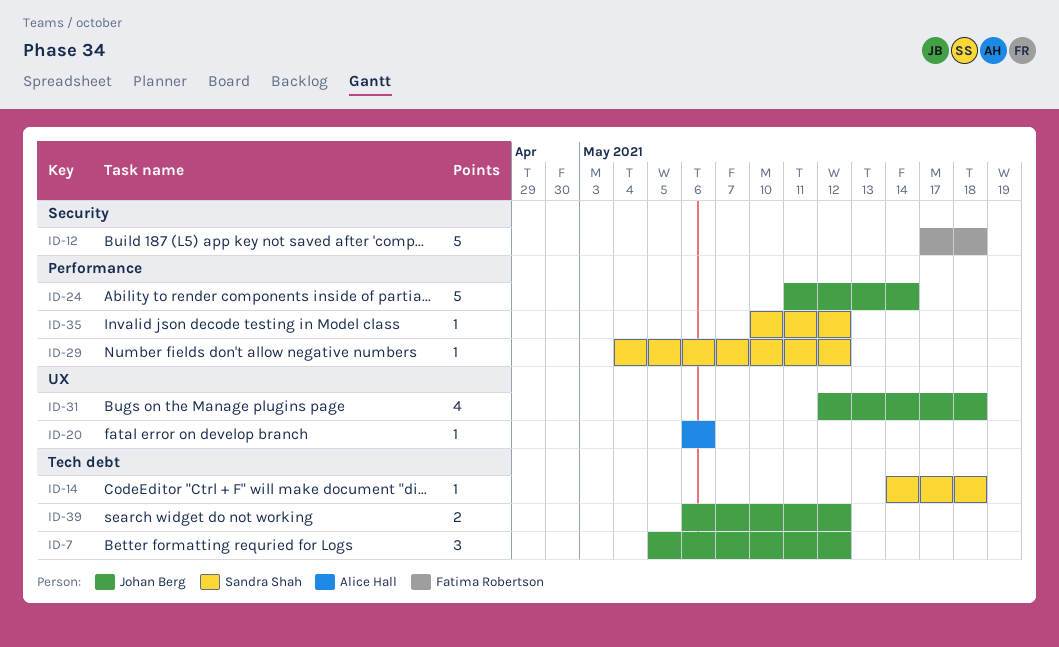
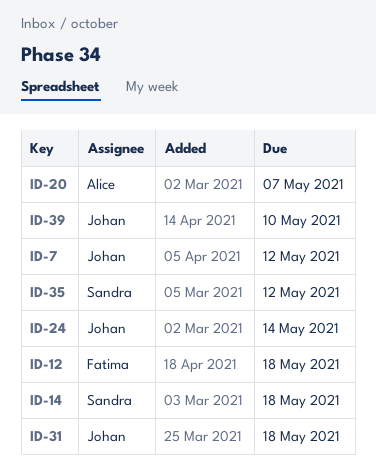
ID-20, due: May 6 -> May 7
ID-29: present -> none
ID-39, due: May 12 -> May 10

